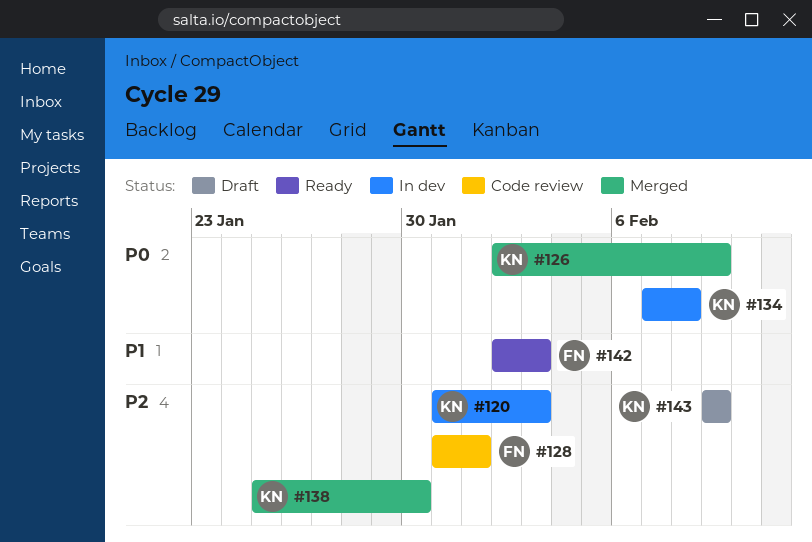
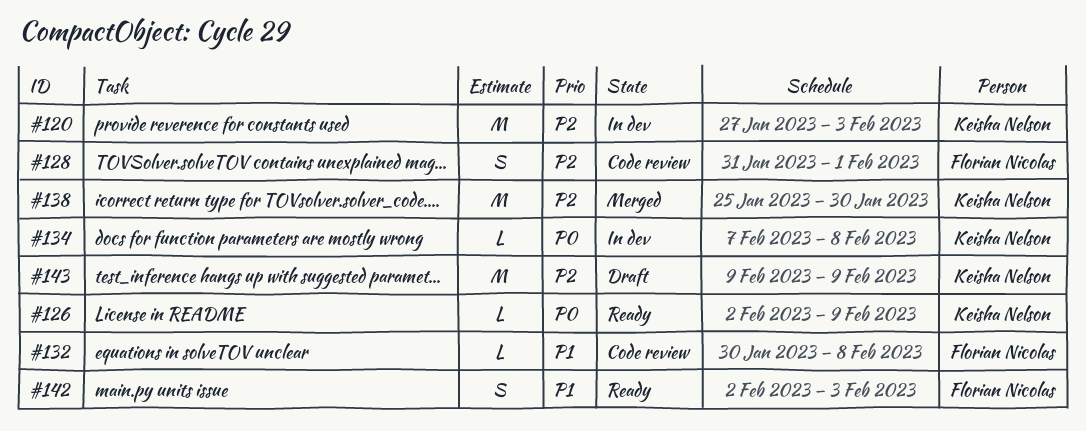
#120, start: Jan 31 -> Jan 27
#126, status: Merged -> Ready
#132: none -> present

